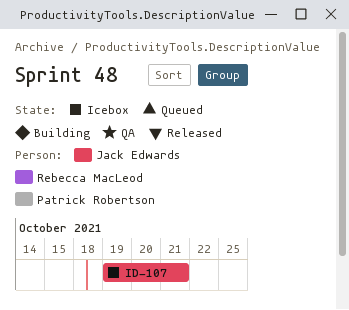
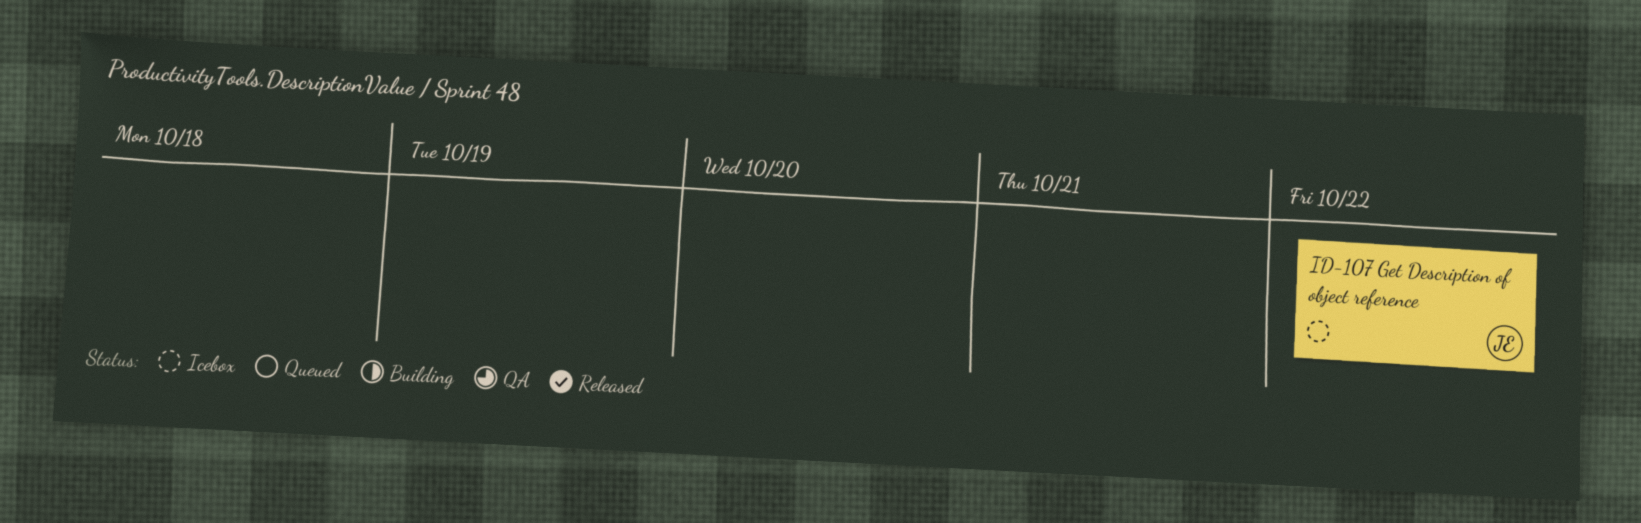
ID-107, due: Oct 21 -> Oct 22

